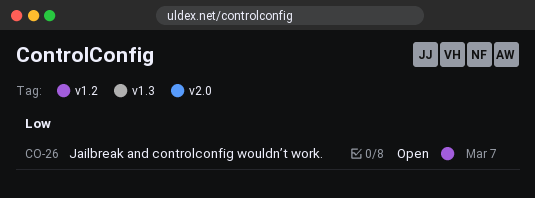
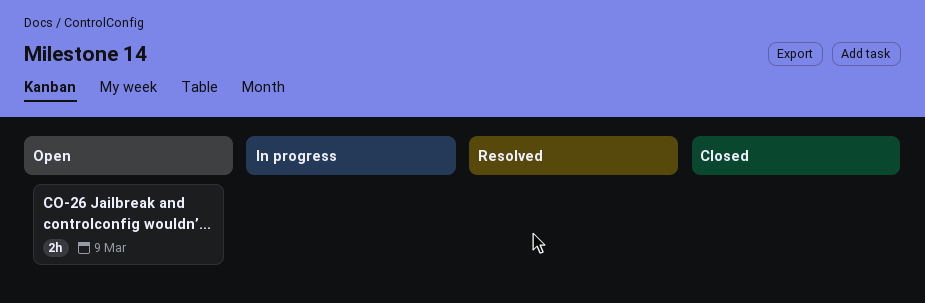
CO-26, due: Mar 7 -> Mar 9

